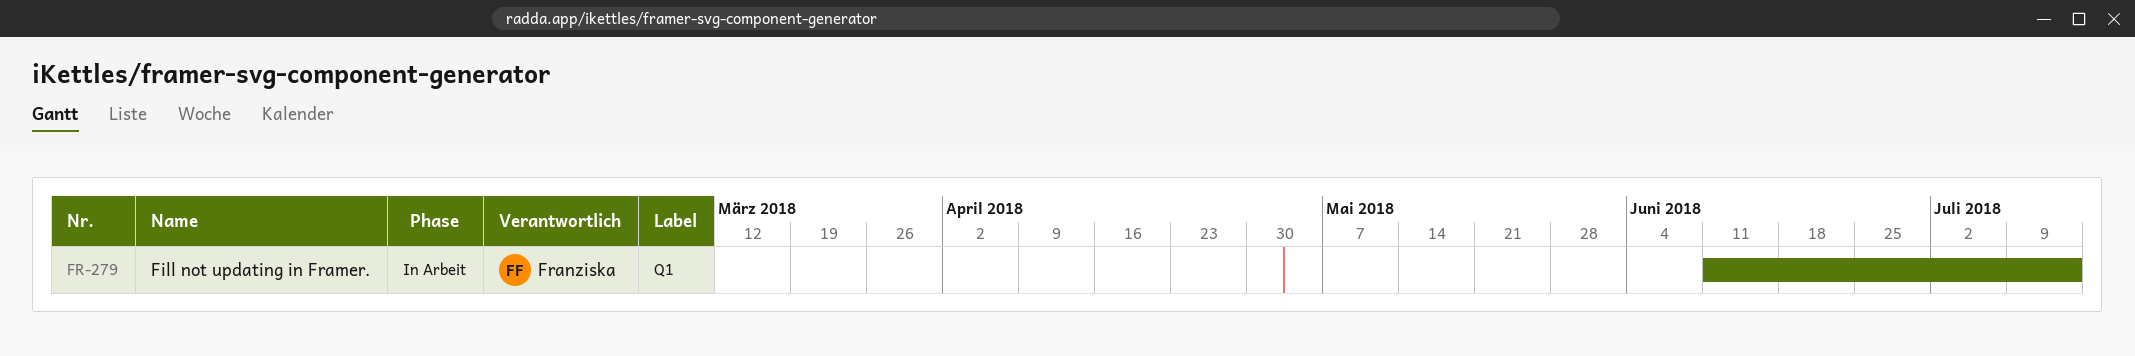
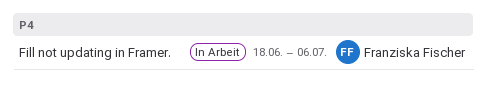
Fill not updating in Framer., start: Jun 11 -> Jun 18
Fill not updating in Framer., due: Jul 13 -> Jul 6

